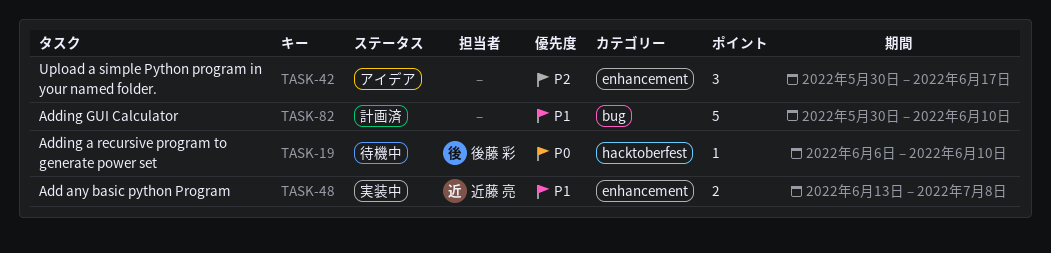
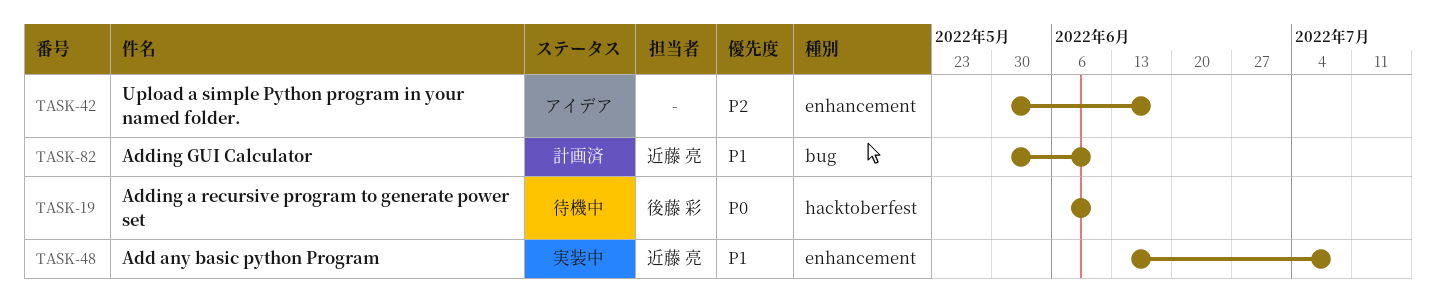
TASK-82, owner: none -> 近藤 亮

